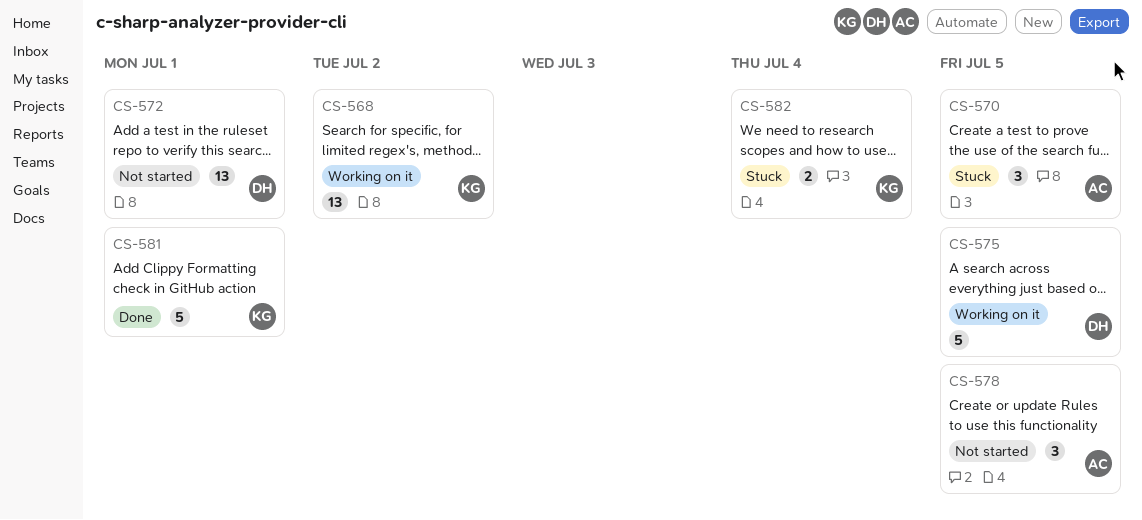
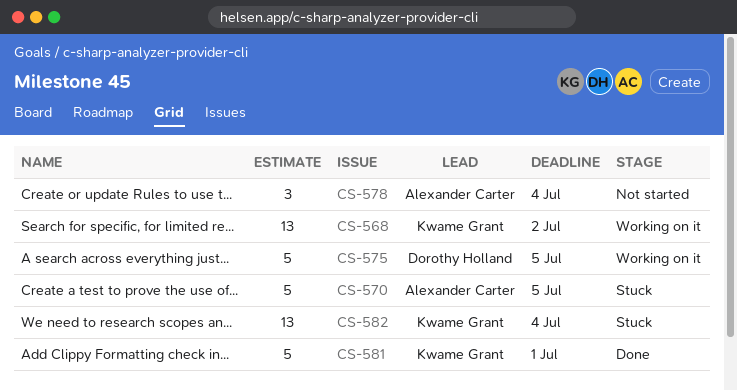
CS-570, estimate: 3 -> 5
CS-572: present -> none
CS-578, due: Jul 5 -> Jul 4
CS-582, estimate: 2 -> 13

